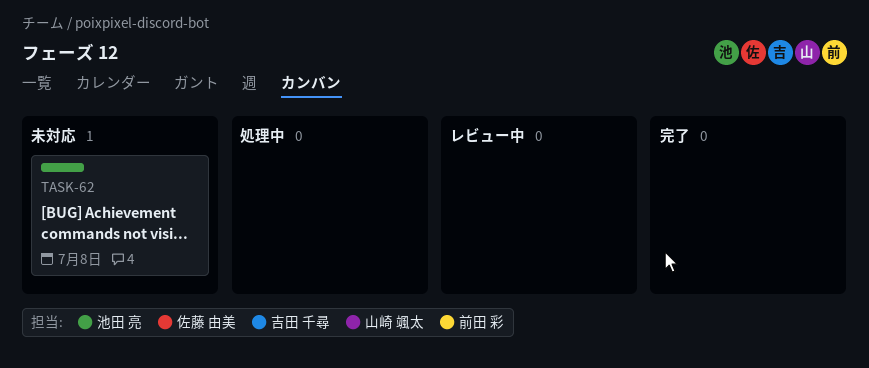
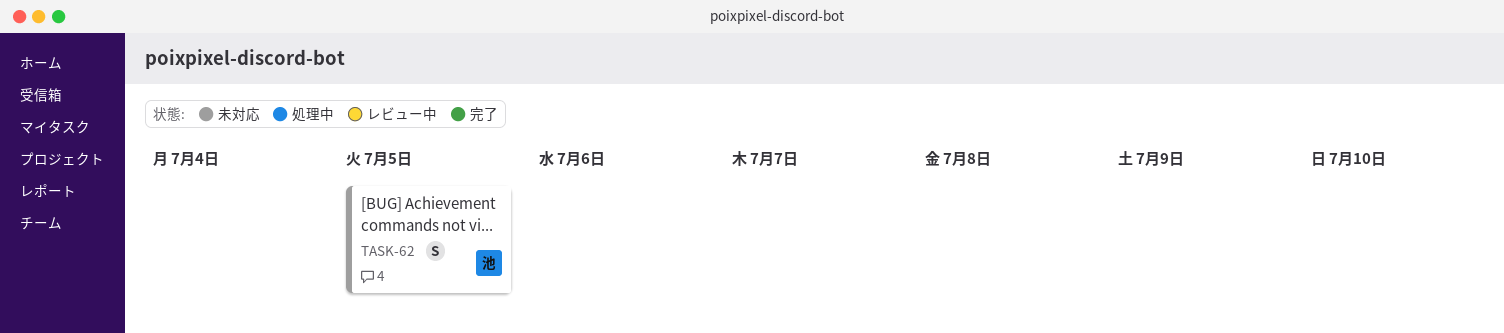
TASK-62, due: Jul 8 -> Jul 5

